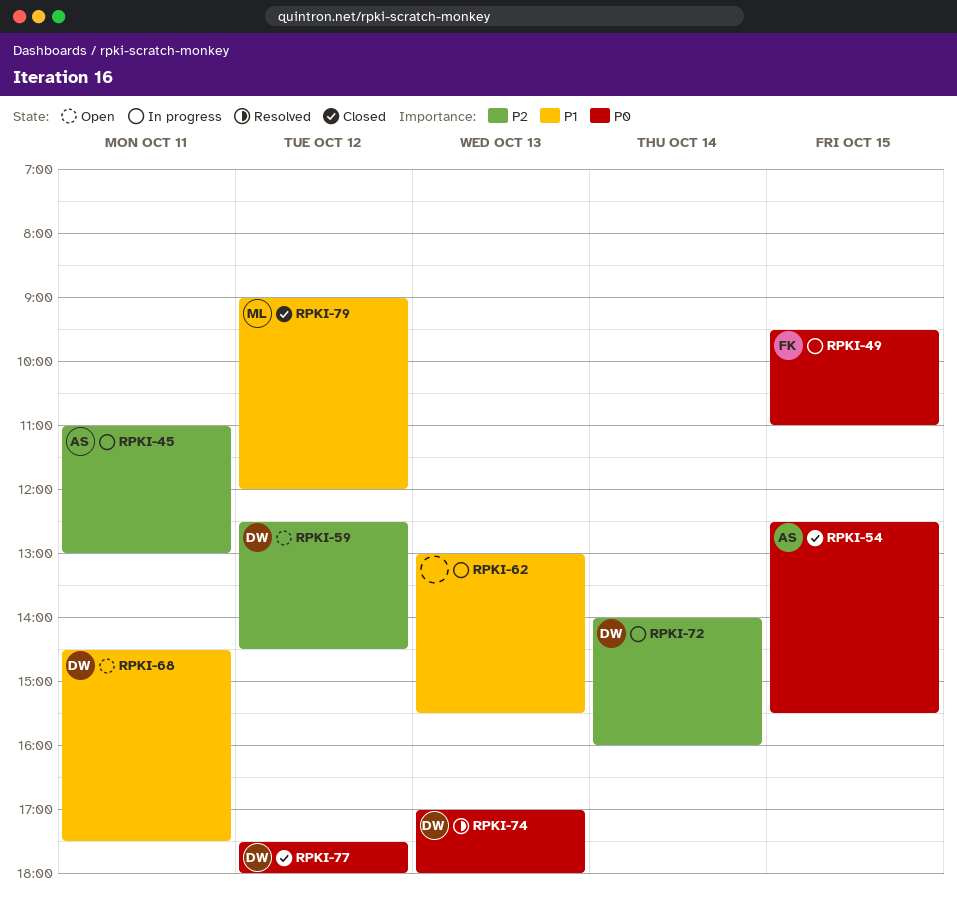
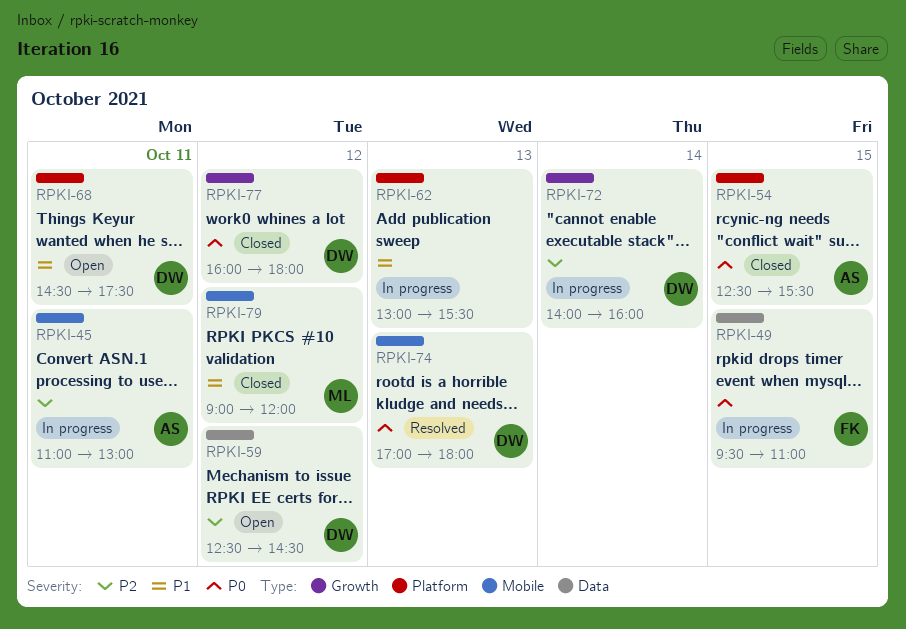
RPKI-77, begins: 17:30 -> 16:00

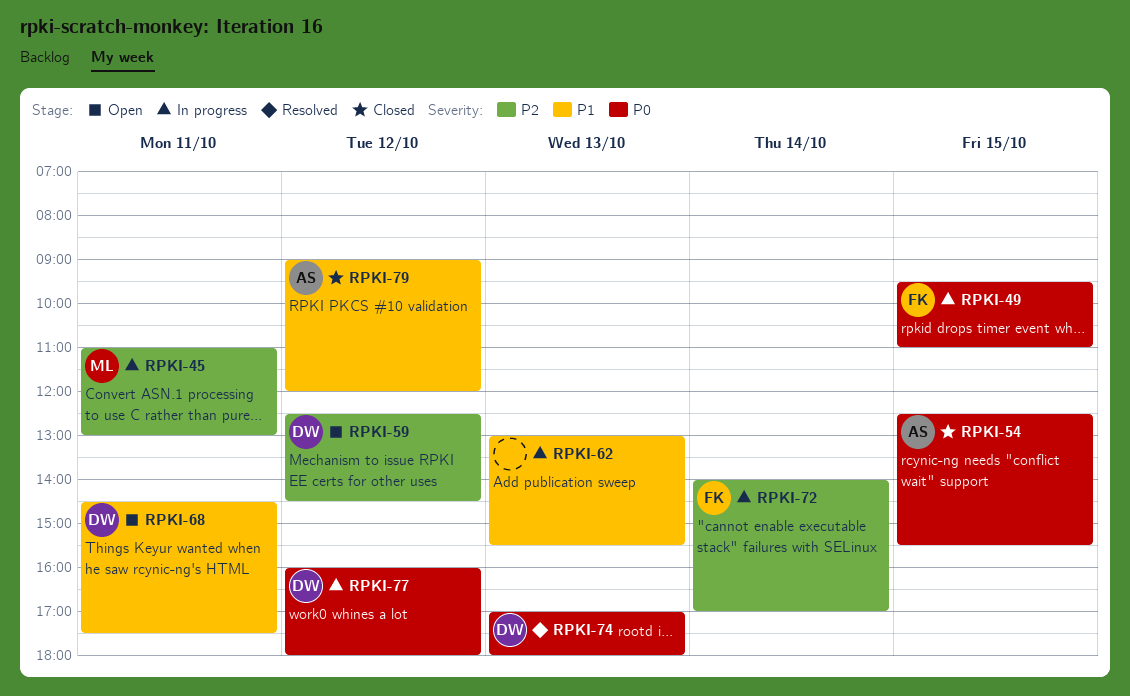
RPKI-45, owner: AS -> ML
RPKI-72, owner: DW -> FK
RPKI-72, ends: 16:00 -> 17:00
RPKI-77, status: Closed -> In progress
RPKI-79, owner: ML -> AS

